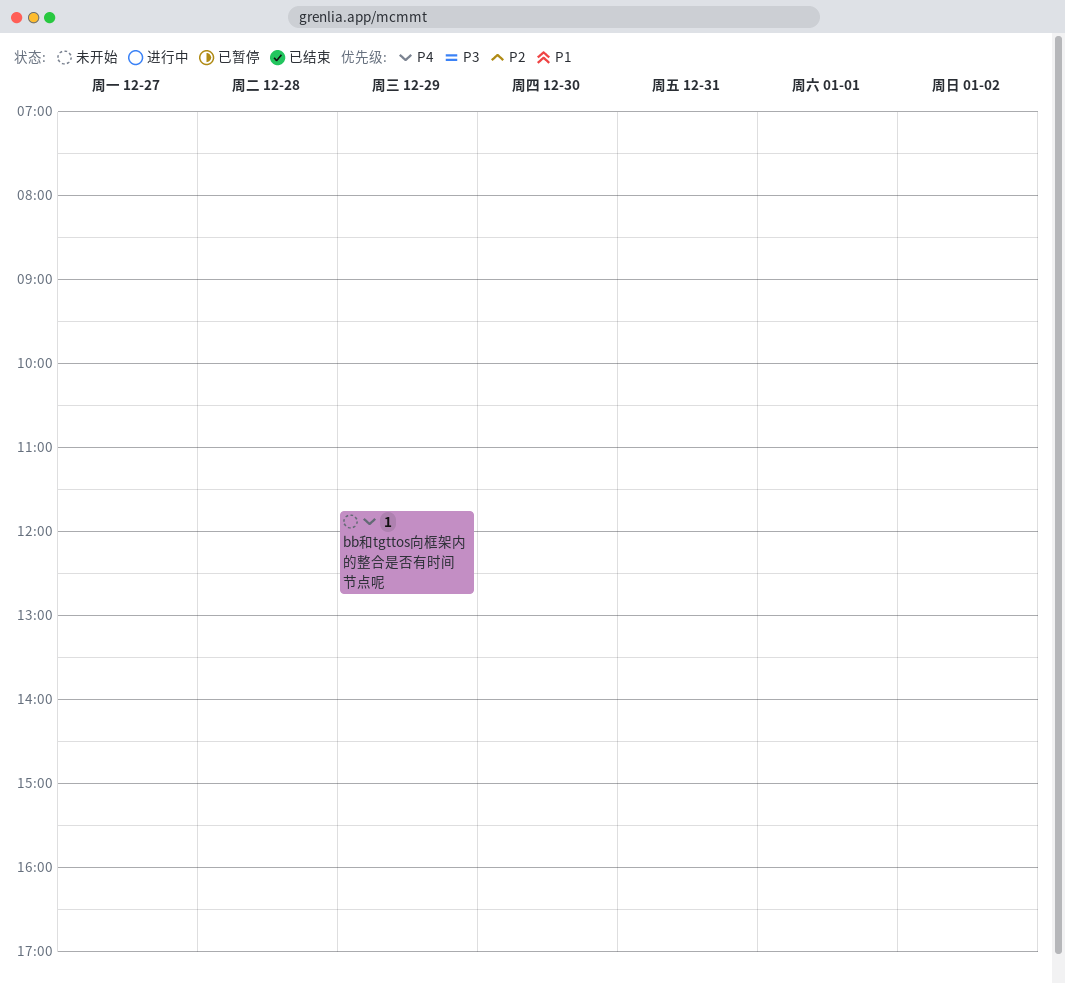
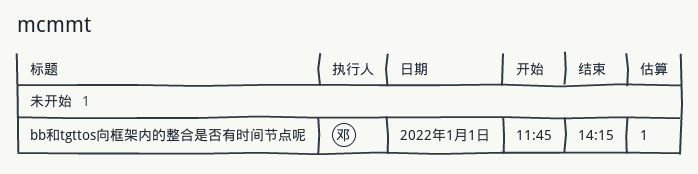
bb和tgttos向框架内的整合是否有时间节点呢, day: Dec 29 -> Jan 1
bb和tgttos向框架内的整合是否有时间节点呢, ends: 12:45 -> 14:15

